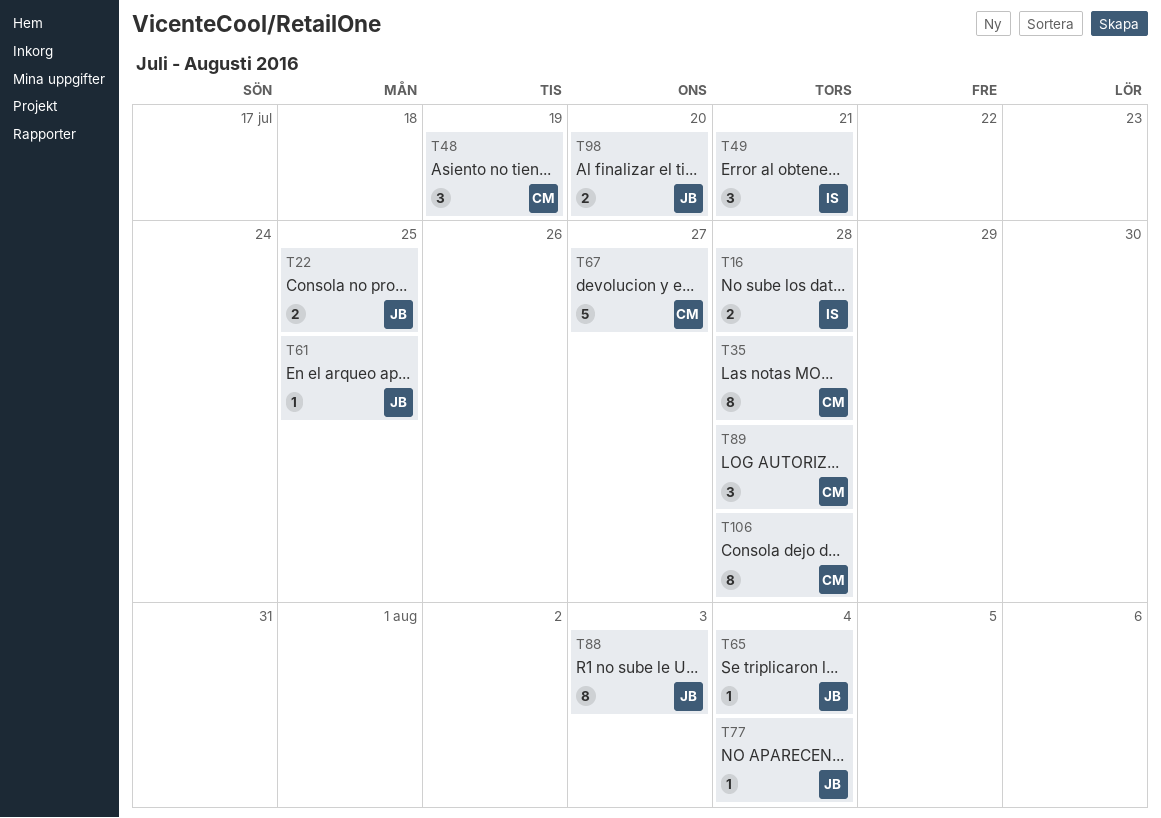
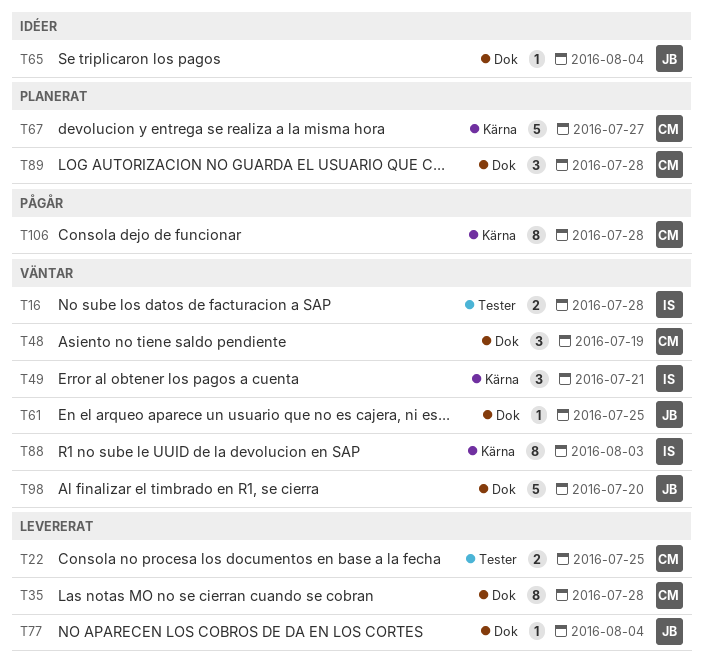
T22, owner: JB -> CM
T88, owner: JB -> IS
T98, estimate: 2 -> 5

